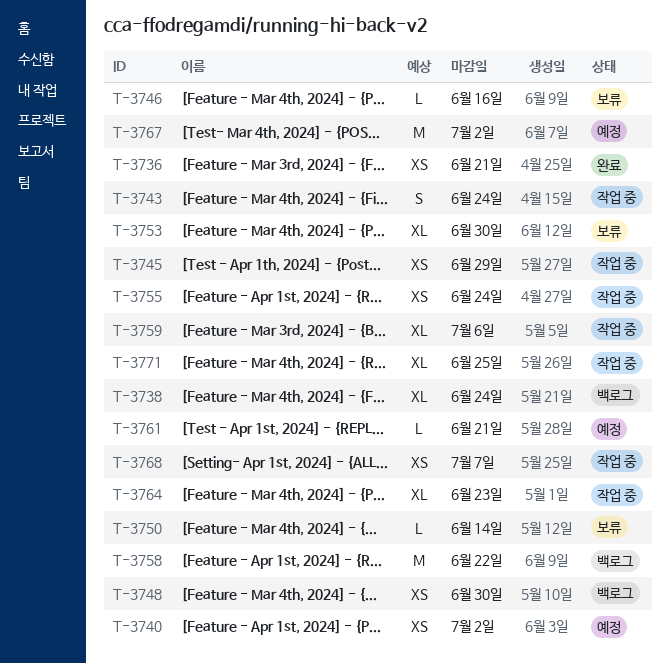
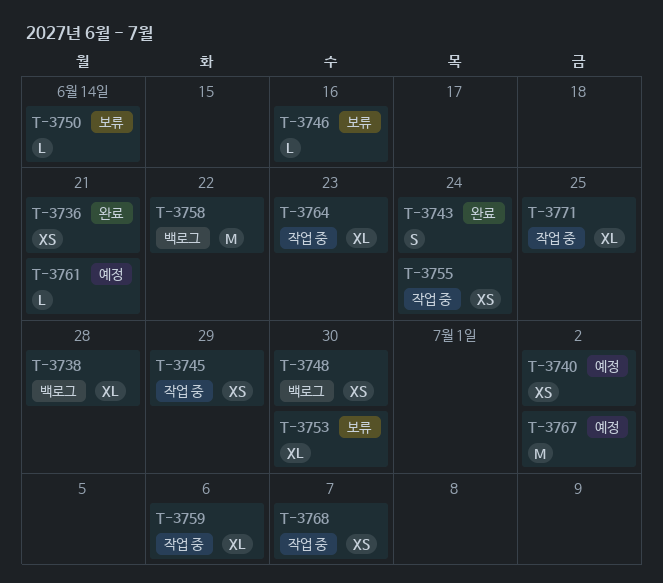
T-3738, due: Jun 24 -> Jun 28
T-3743, status: 작업 중 -> 완료

